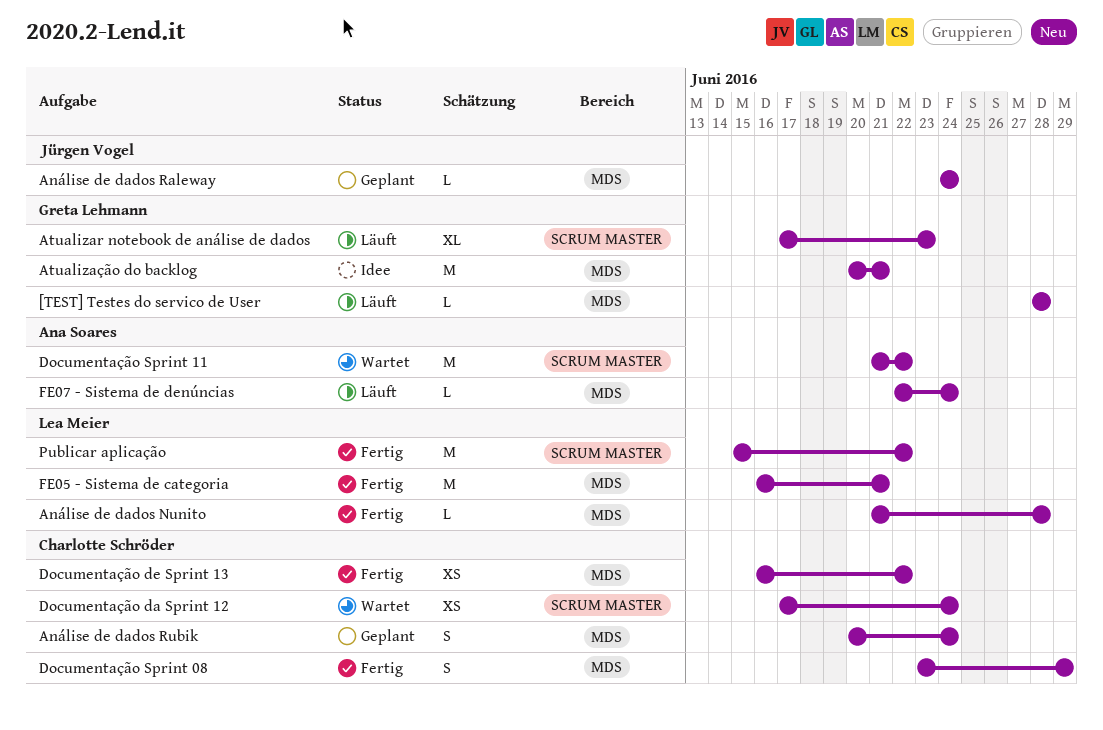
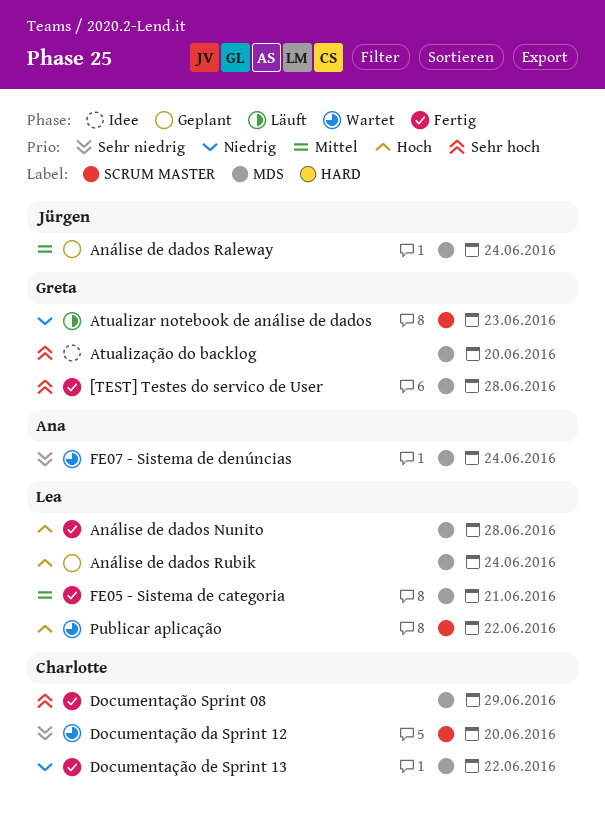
[TEST] Testes do servico de User, status: Läuft -> Fertig
Análise de dados Rubik, owner: Charlotte Schröder -> Lea Meier
Atualização do backlog, due: Jun 21 -> Jun 20
Documentação da Sprint 12, due: Jun 24 -> Jun 20
Documentação Sprint 11: present -> none
FE07 - Sistema de denúncias, status: Läuft -> Wartet
Publicar aplicação, status: Fertig -> Wartet

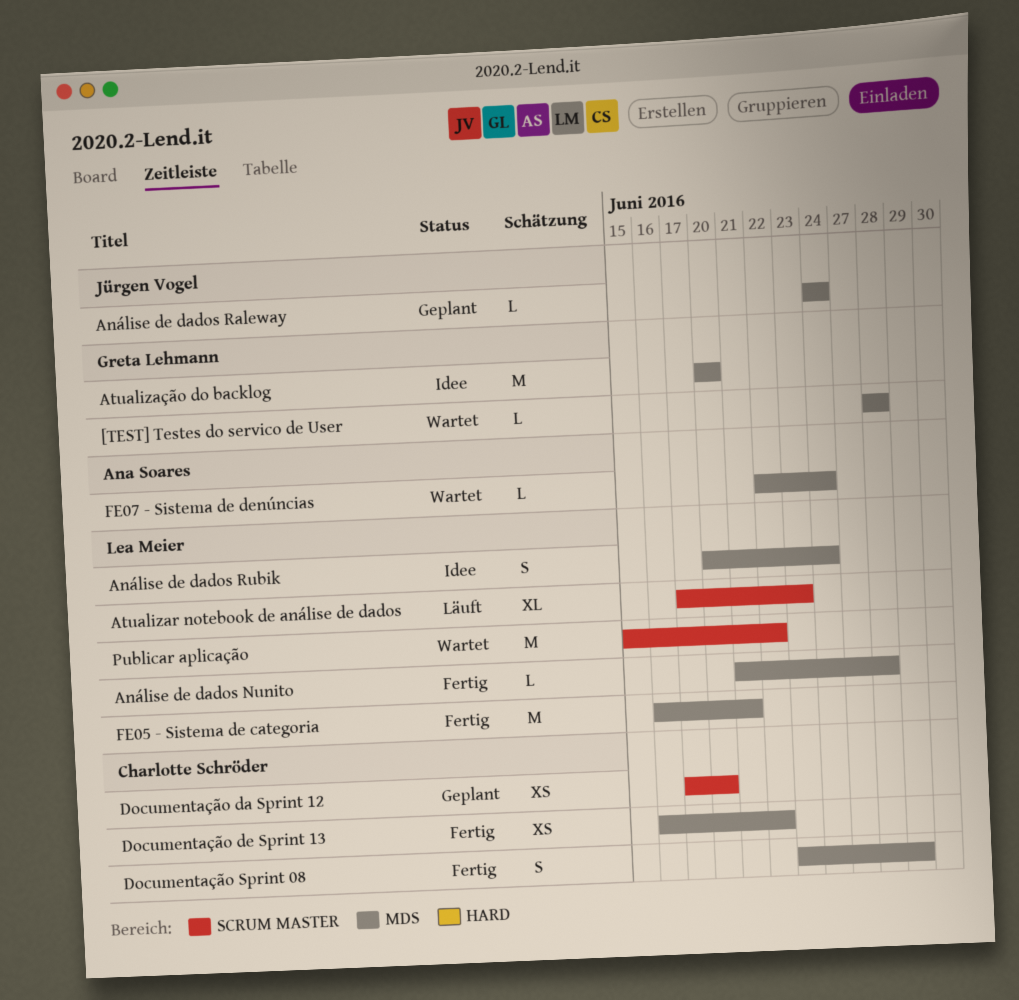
[TEST] Testes do servico de User, status: Fertig -> Wartet
Análise de dados Rubik, status: Geplant -> Idee
Atualizar notebook de análise de dados, owner: Greta Lehmann -> Lea Meier
Documentação da Sprint 12, status: Wartet -> Geplant

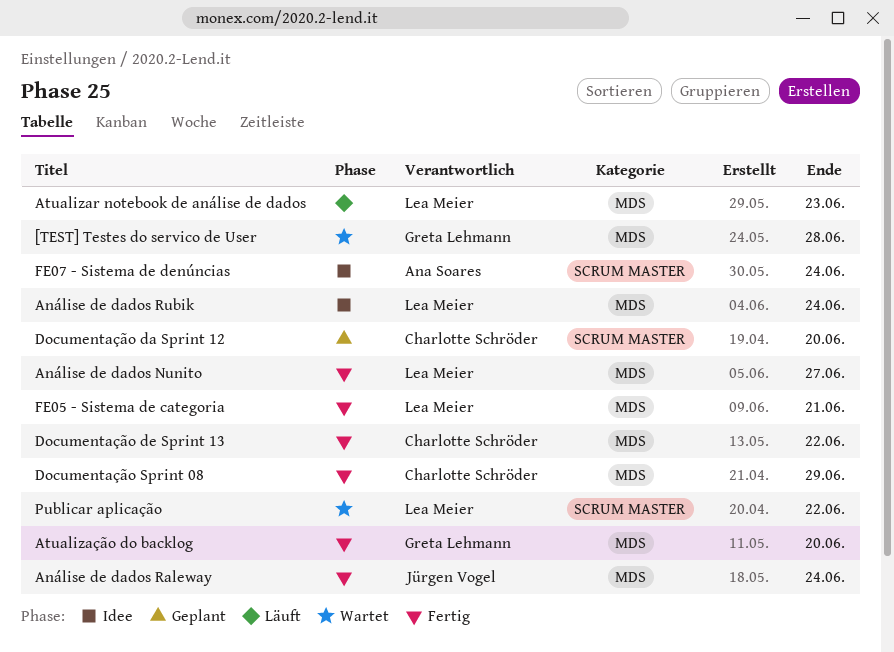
Análise de dados Nunito, due: Jun 28 -> Jun 27
Análise de dados Raleway, status: Geplant -> Fertig
Atualizar notebook de análise de dados, label: SCRUM MASTER -> MDS
Atualização do backlog, status: Idee -> Fertig
FE07 - Sistema de denúncias, status: Wartet -> Idee
FE07 - Sistema de denúncias, label: MDS -> SCRUM MASTER

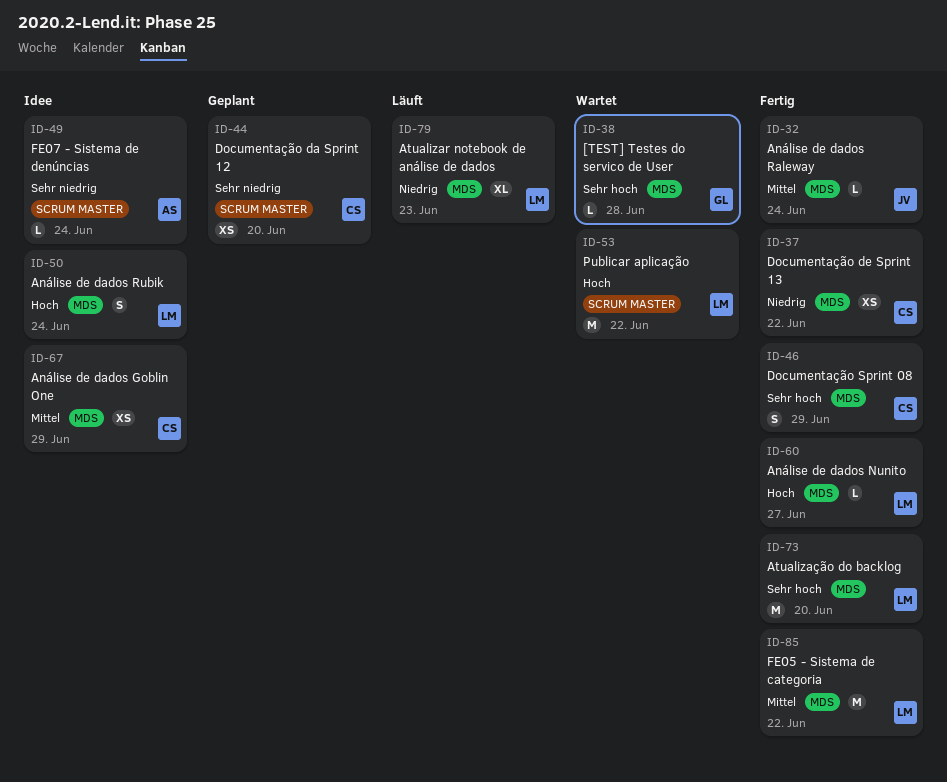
Análise de dados Goblin One: none -> present
Atualização do backlog, owner: Greta Lehmann -> Lea Meier
FE05 - Sistema de categoria, due: Jun 21 -> Jun 22

